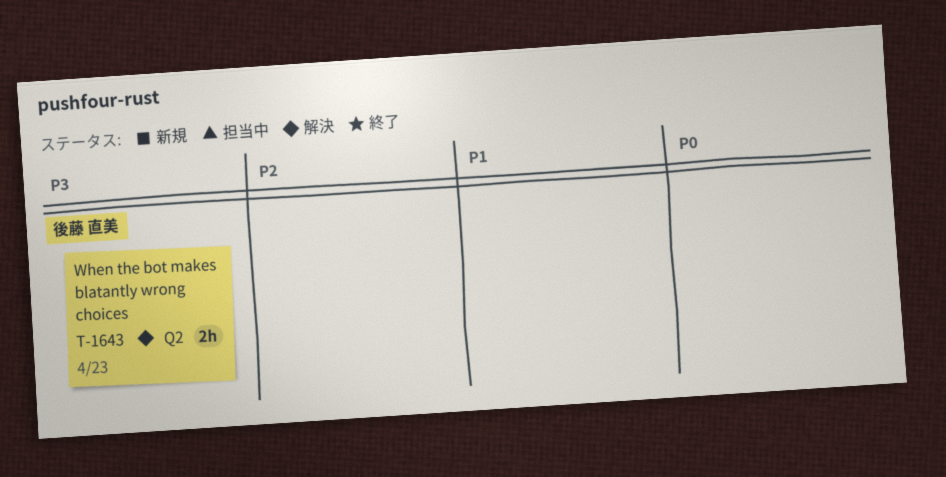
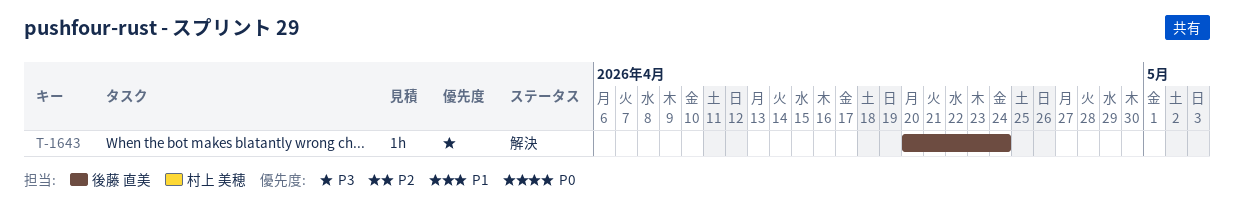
T-1643, estimate: 2h -> 1h
T-1643, due: Apr 23 -> Apr 24

